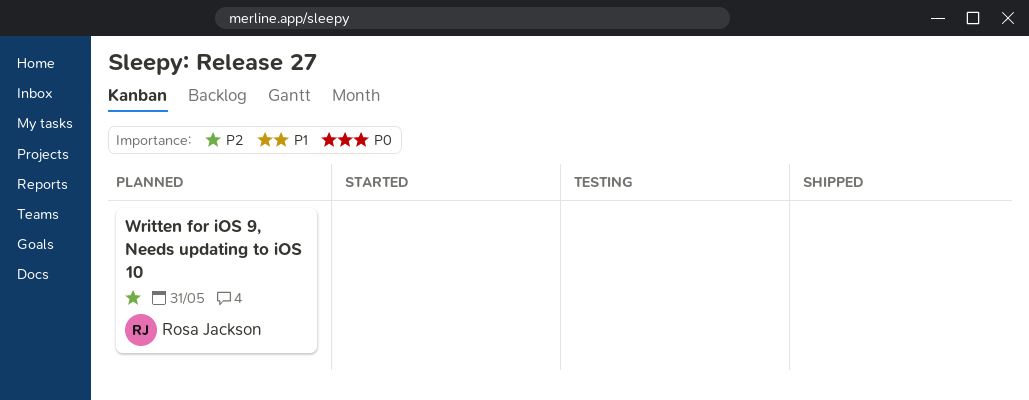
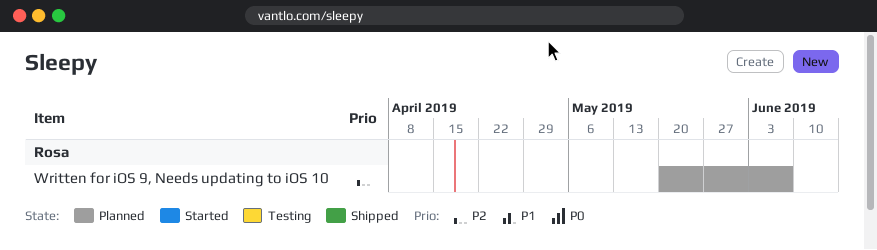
Written for iOS 9, Needs updating to iOS 10, due: May 31 -> Jun 7

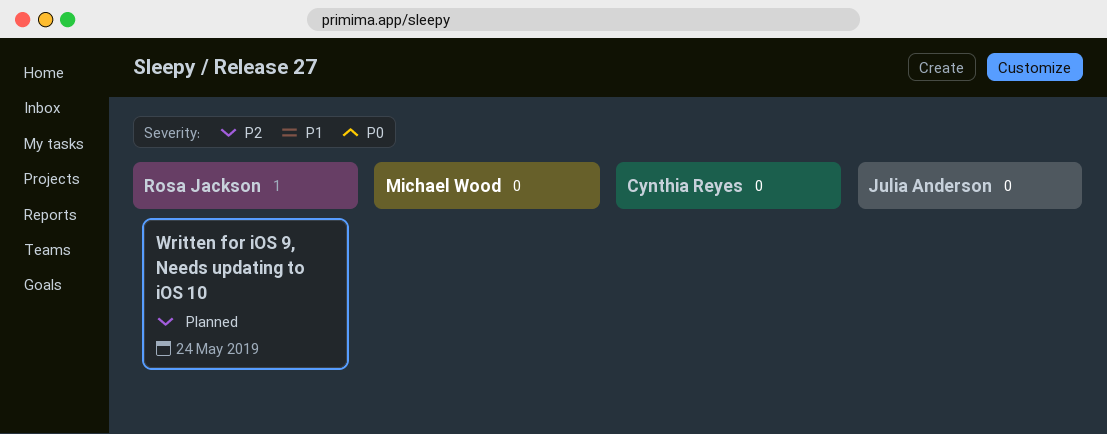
Written for iOS 9, Needs updating to iOS 10, due: Jun 7 -> May 24

